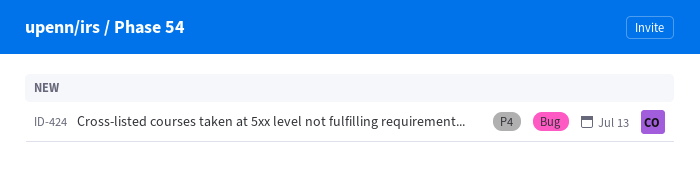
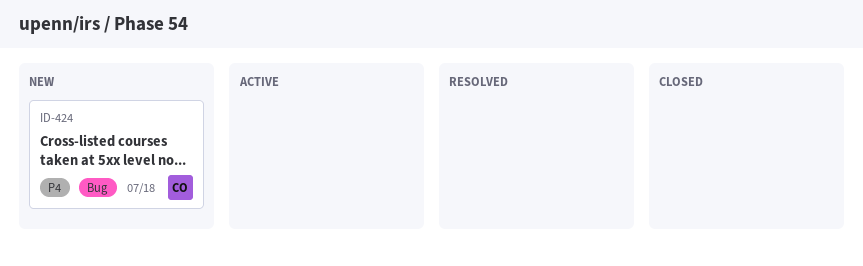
ID-424, due: Jul 13 -> Jul 18

